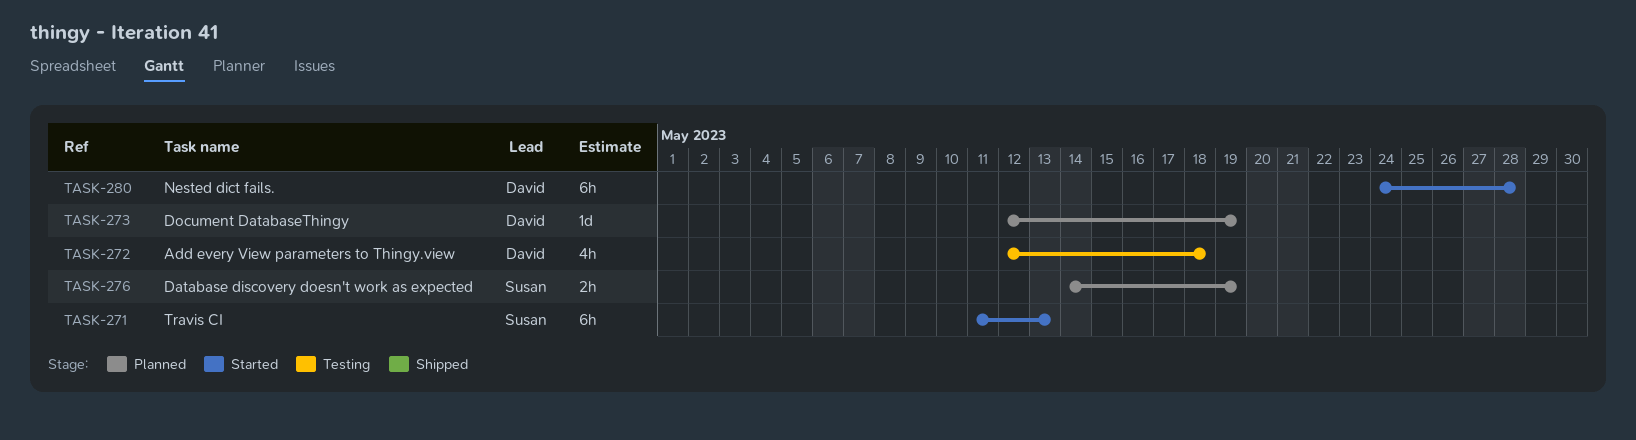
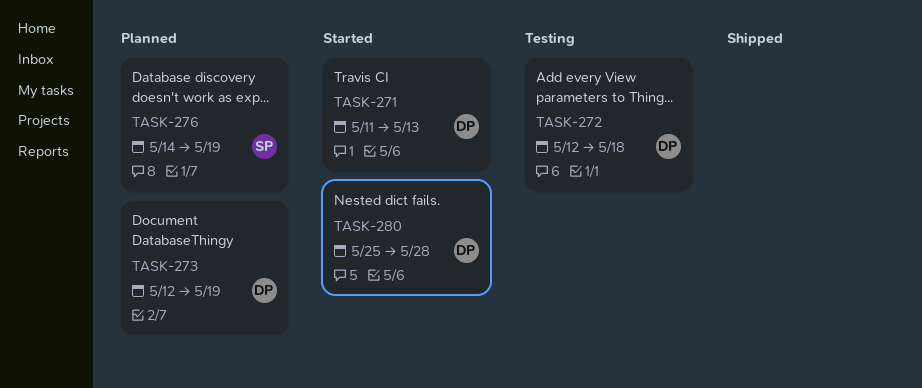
TASK-271, owner: Susan -> David
TASK-280, start: May 24 -> May 25

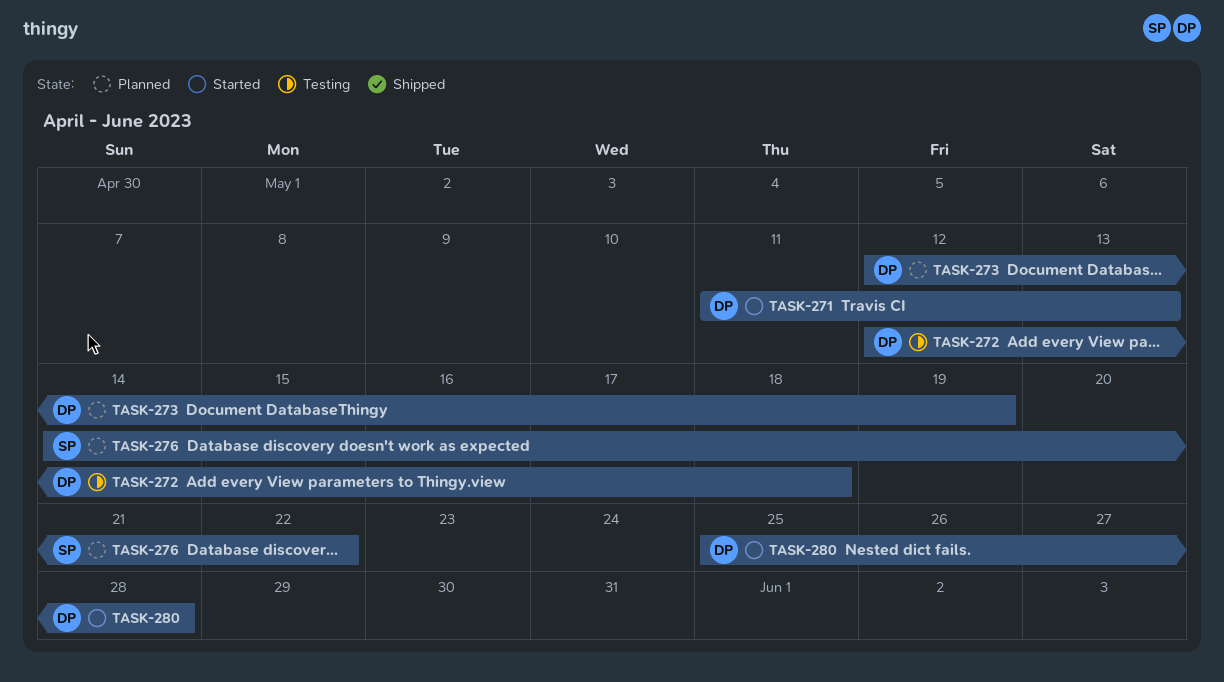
TASK-276, due: May 19 -> May 22

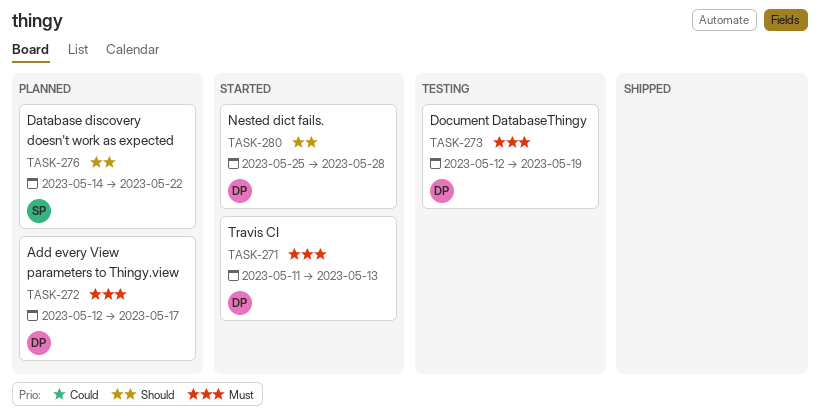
TASK-272, status: Testing -> Planned
TASK-272, due: May 18 -> May 17
TASK-273, status: Planned -> Testing

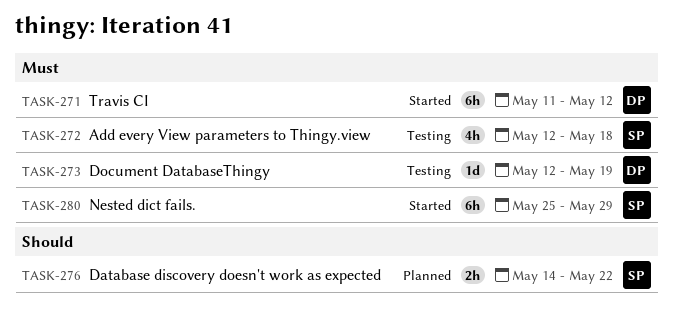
TASK-271, due: May 13 -> May 12
TASK-272, status: Planned -> Testing
TASK-272, owner: DP -> SP
TASK-272, due: May 17 -> May 18
TASK-280, owner: DP -> SP
TASK-280, priority: Should -> Must
TASK-280, due: May 28 -> May 29

